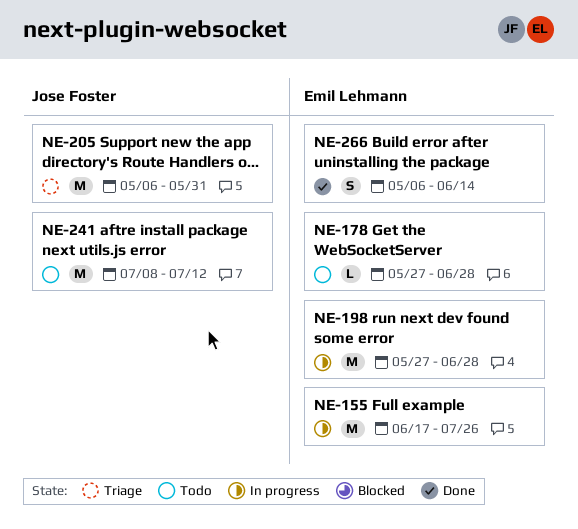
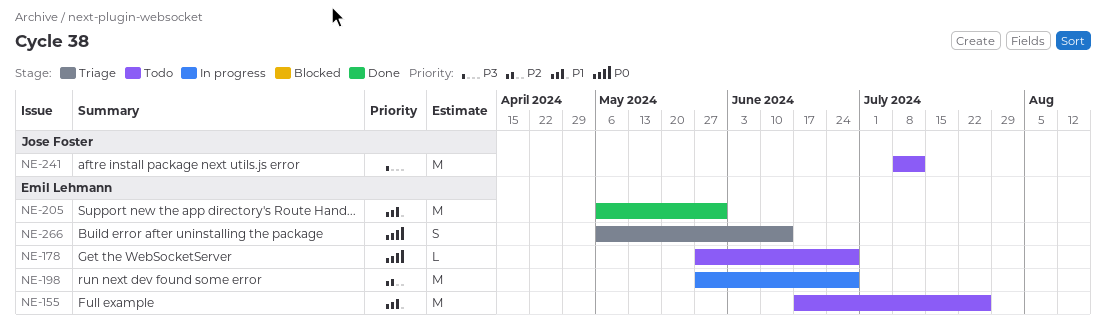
NE-155, status: In progress -> Todo
NE-205, status: Triage -> Done
NE-205, owner: Jose Foster -> Emil Lehmann
NE-266, status: Done -> Triage

